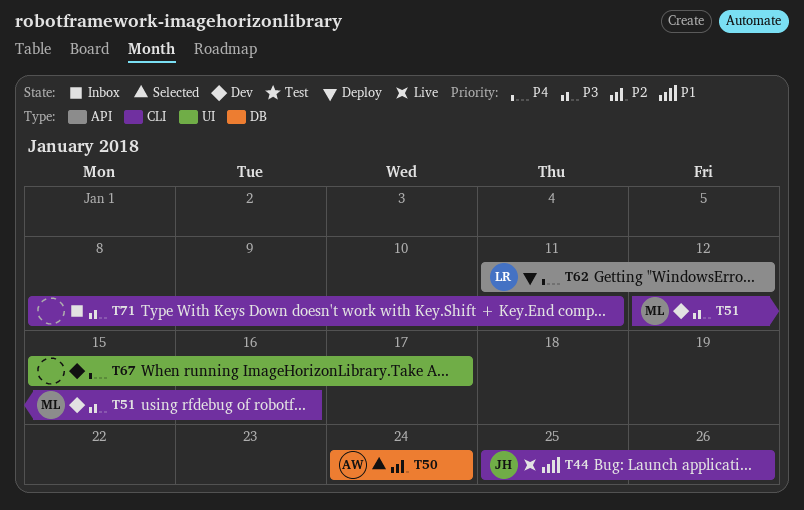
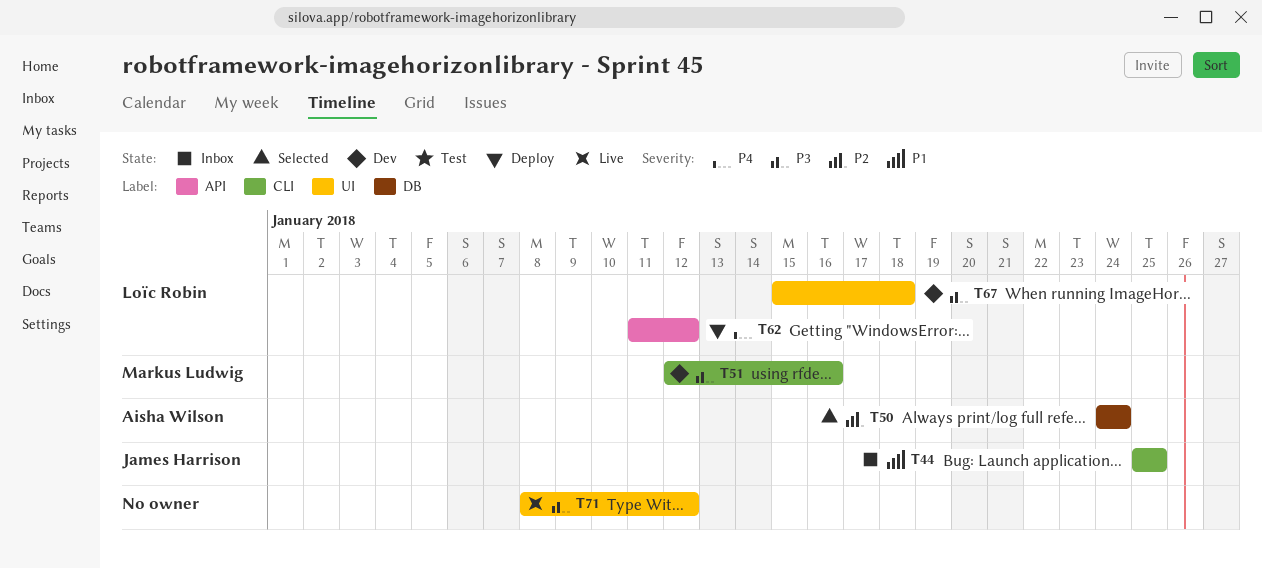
T44, status: Live -> Inbox
T44, due: Jan 26 -> Jan 25
T67, owner: none -> Loïc Robin
T67, priority: P4 -> P3
T67, due: Jan 17 -> Jan 18
T71, status: Inbox -> Live
T71, label: CLI -> UI
T71, due: Jan 11 -> Jan 12

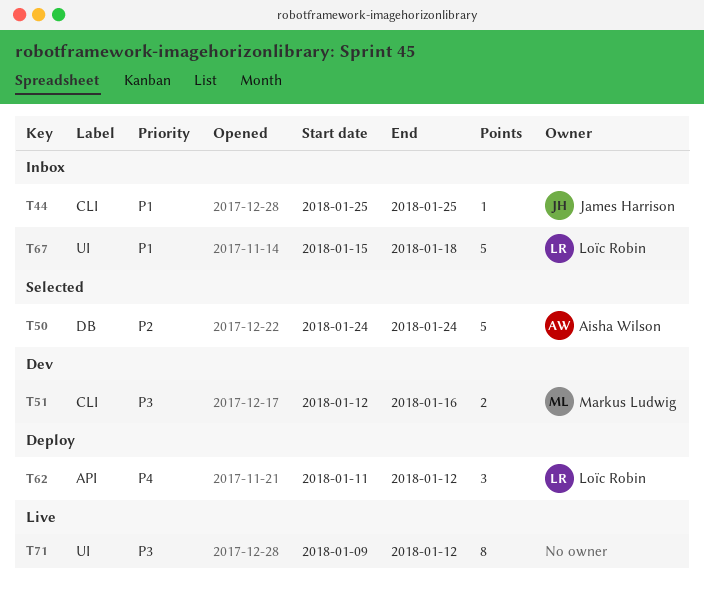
T67, status: Dev -> Inbox
T67, priority: P3 -> P1
T71, start: Jan 8 -> Jan 9

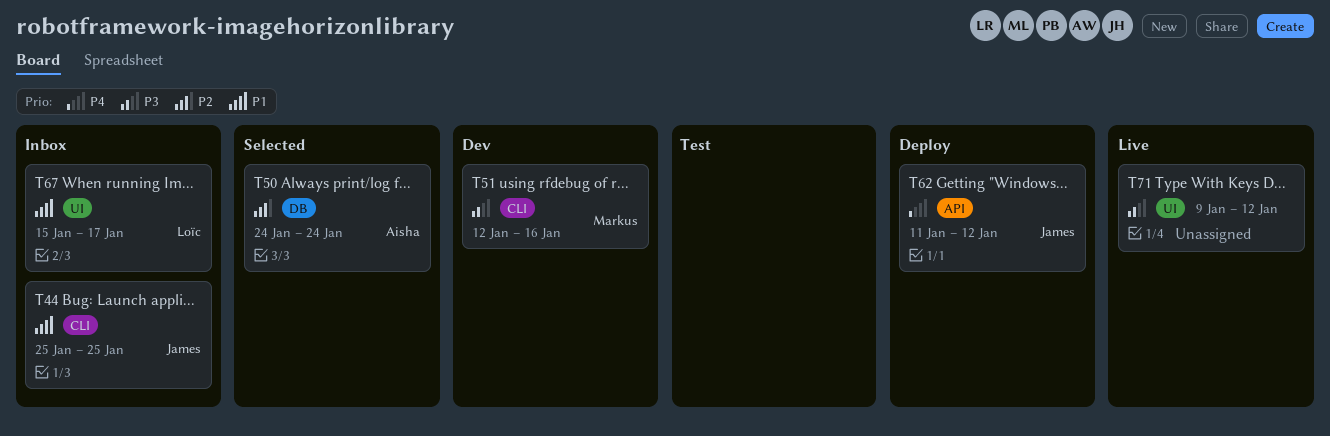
T62, owner: Loïc Robin -> James Harrison
T67, due: Jan 18 -> Jan 17

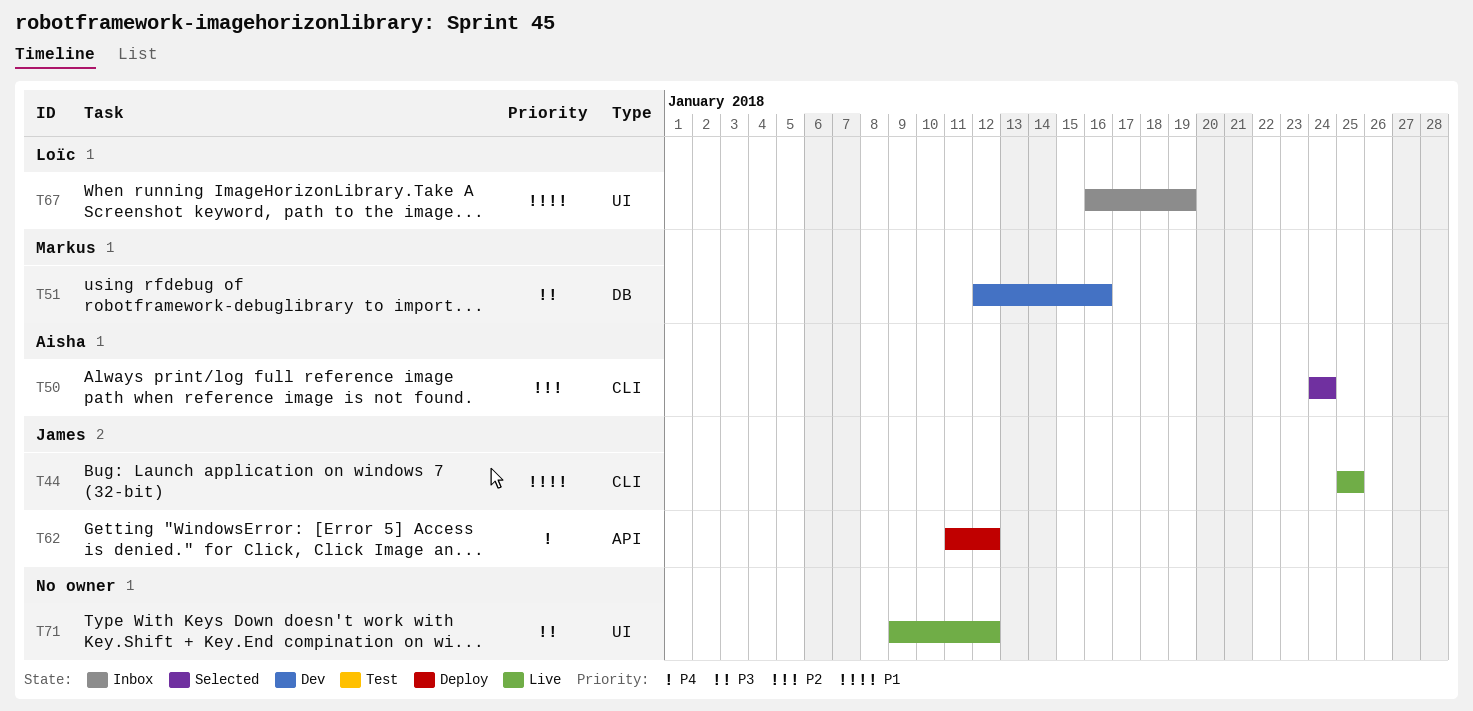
T44, status: Inbox -> Live
T50, label: DB -> CLI
T51, label: CLI -> DB
T67, start: Jan 15 -> Jan 16
T67, due: Jan 17 -> Jan 19

